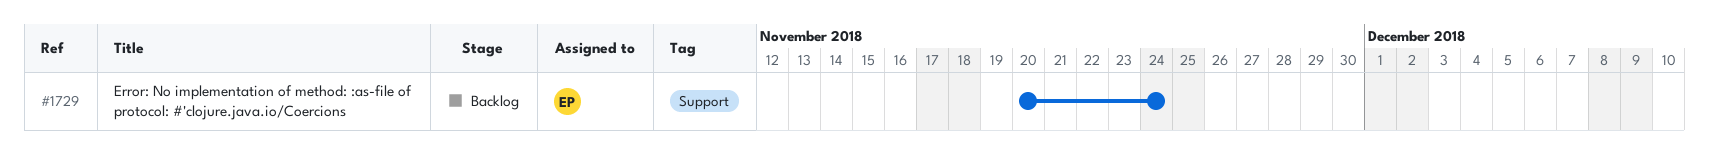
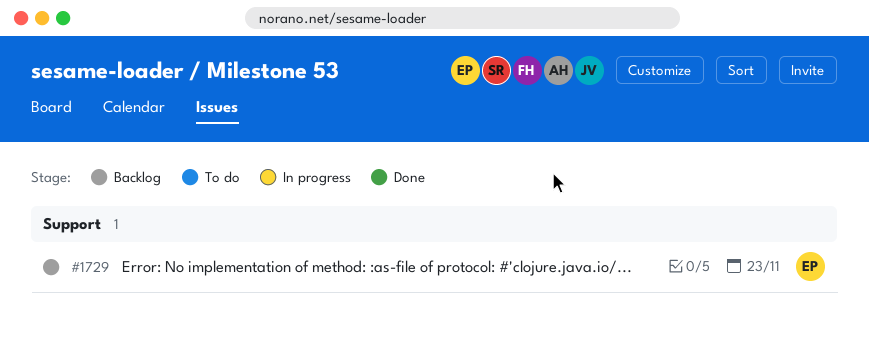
#1729, due: Nov 24 -> Nov 23

